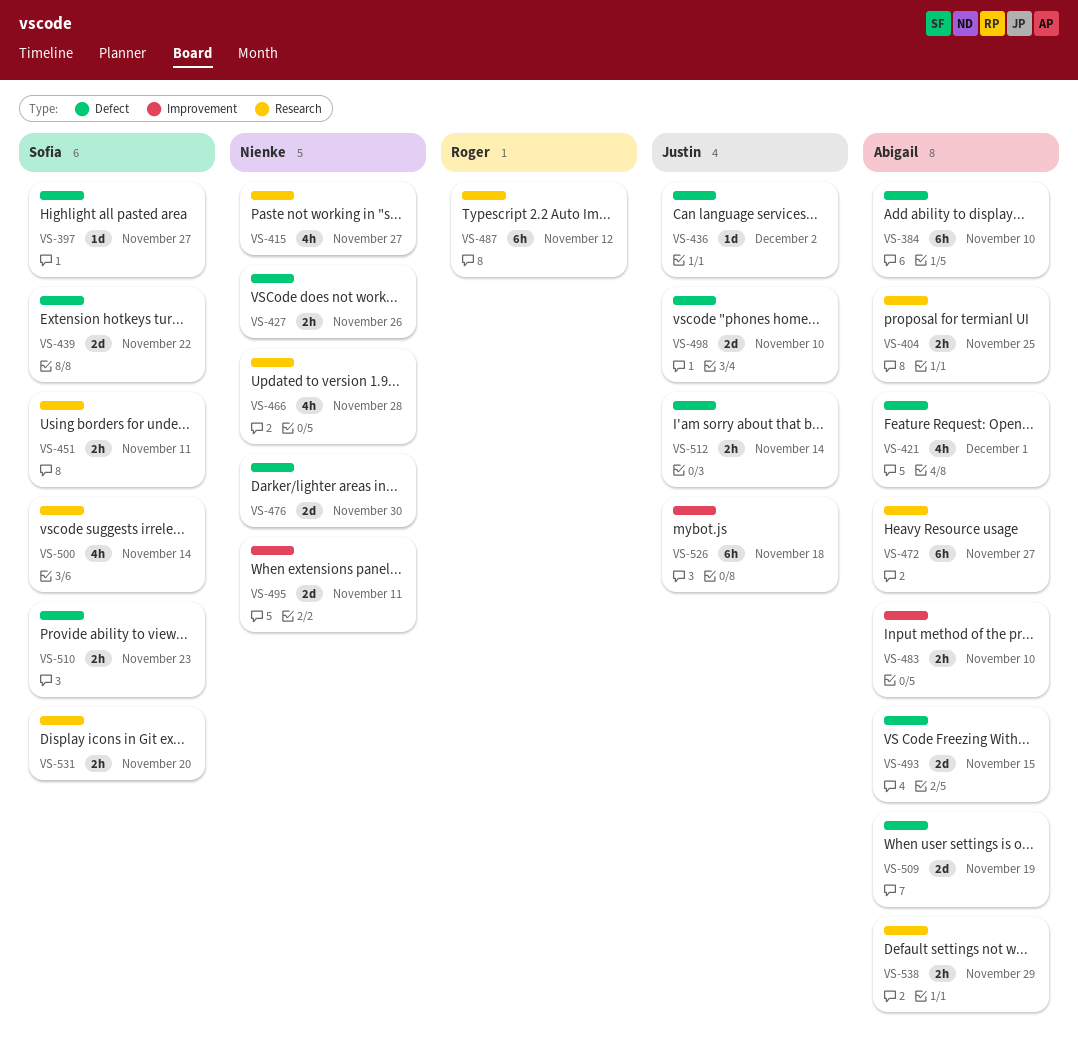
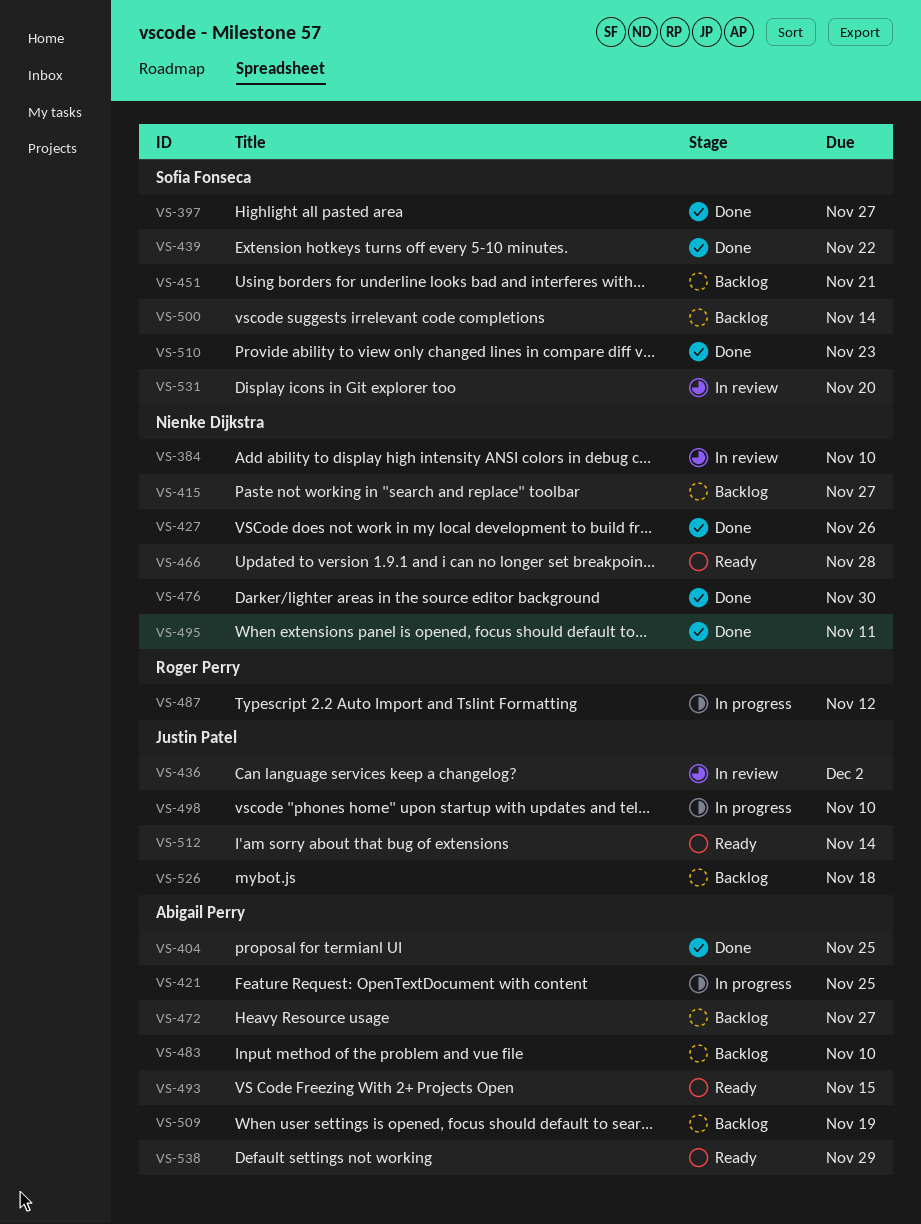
VS-384, owner: Abigail Perry -> Nienke Dijkstra
VS-421, due: Dec 1 -> Nov 25
VS-451, due: Nov 11 -> Nov 21

